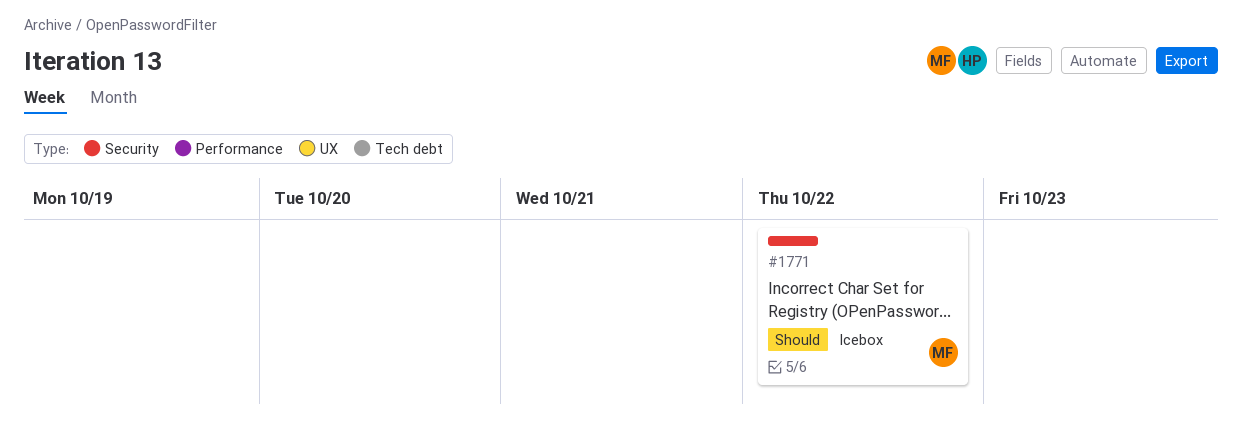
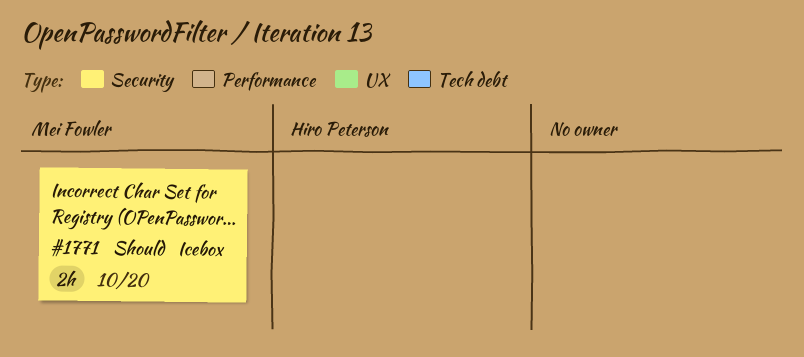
#1771, due: Oct 22 -> Oct 20

